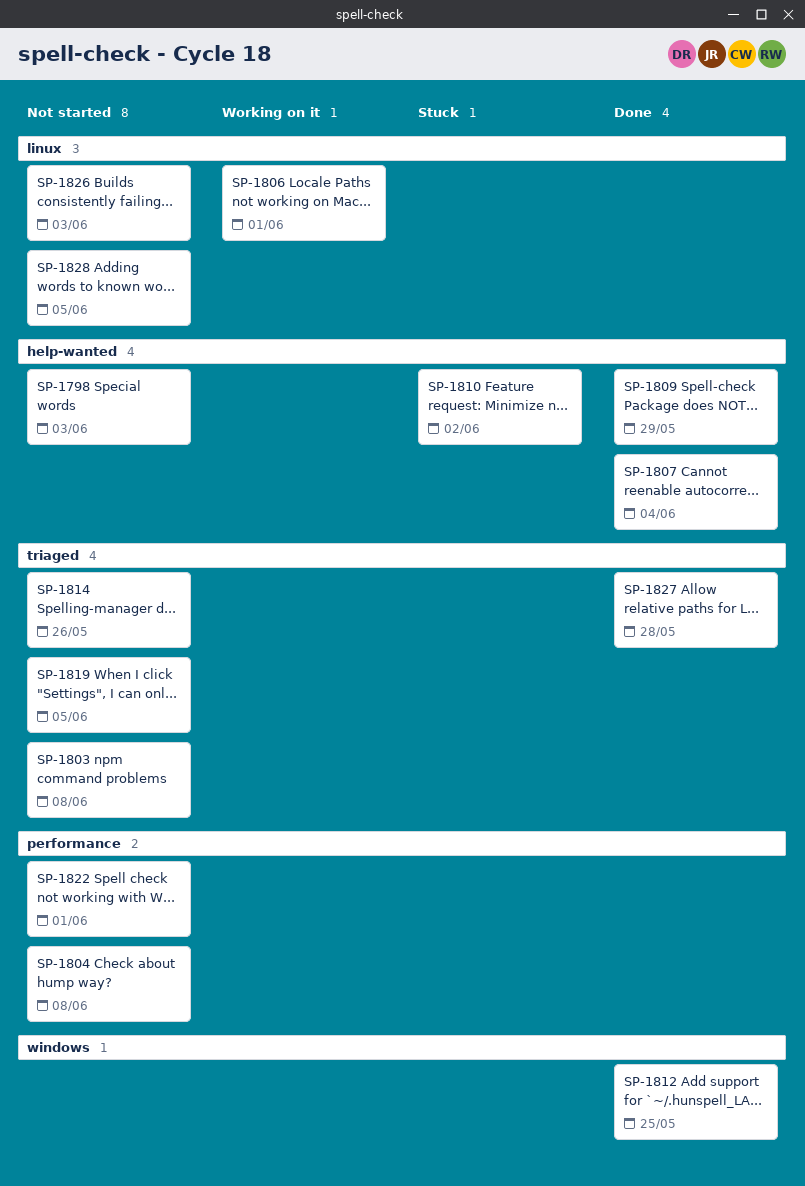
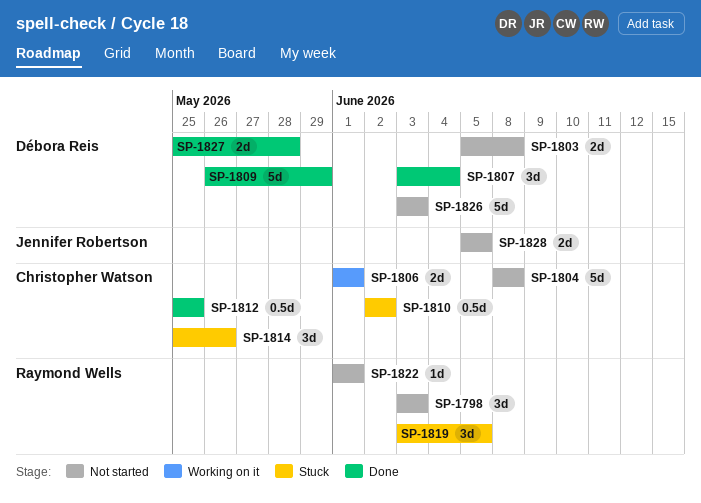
SP-1814, status: Not started -> Stuck
SP-1819, status: Not started -> Stuck

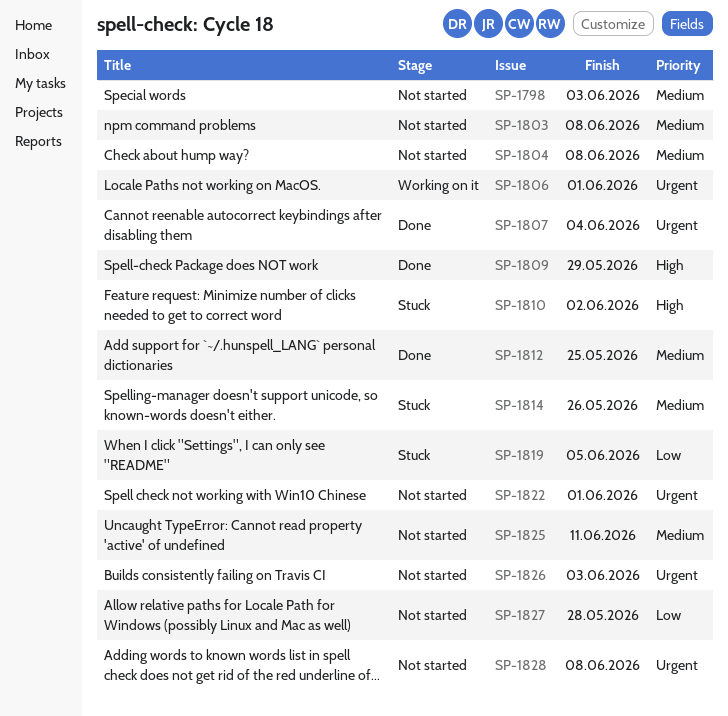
SP-1825: none -> present
SP-1827, status: Done -> Not started
SP-1828, due: Jun 5 -> Jun 8

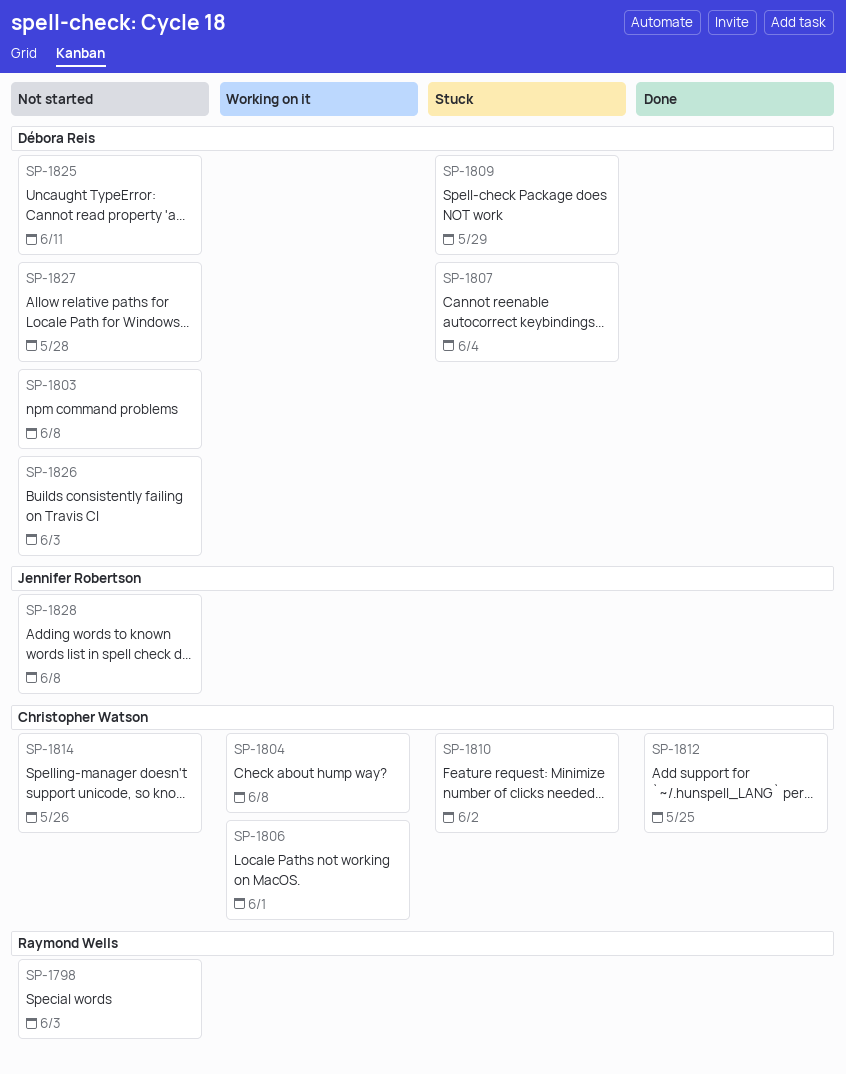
SP-1804, status: Not started -> Working on it
SP-1807, status: Done -> Stuck
SP-1809, status: Done -> Stuck
SP-1814, status: Stuck -> Not started
SP-1819: present -> none
SP-1822: present -> none

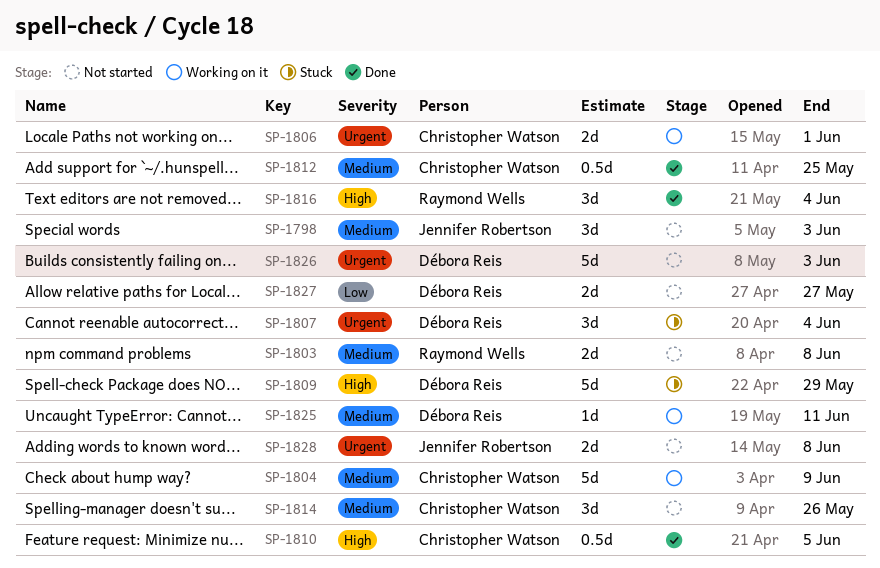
SP-1798, owner: Raymond Wells -> Jennifer Robertson
SP-1803, owner: Débora Reis -> Raymond Wells
SP-1804, due: Jun 8 -> Jun 9
SP-1810, status: Stuck -> Done
SP-1810, due: Jun 2 -> Jun 5
SP-1816: none -> present
SP-1825, status: Not started -> Working on it
SP-1827, due: May 28 -> May 27

